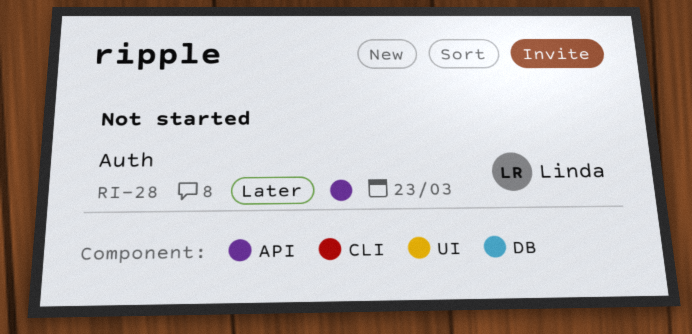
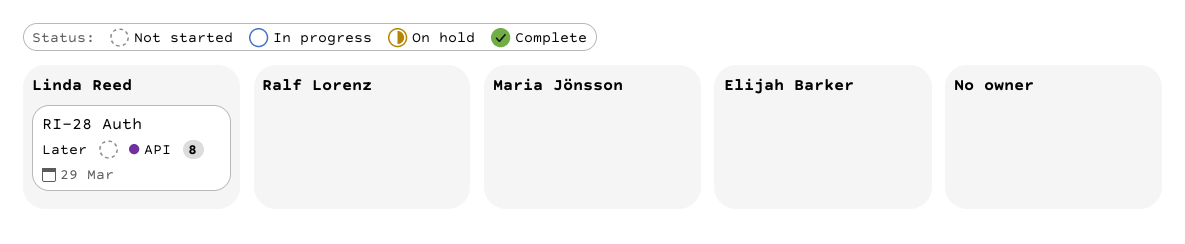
RI-28, due: Mar 23 -> Mar 29

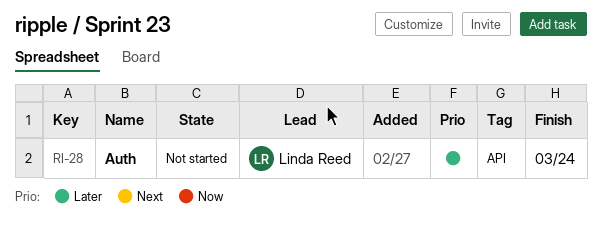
RI-28, due: Mar 29 -> Mar 24

